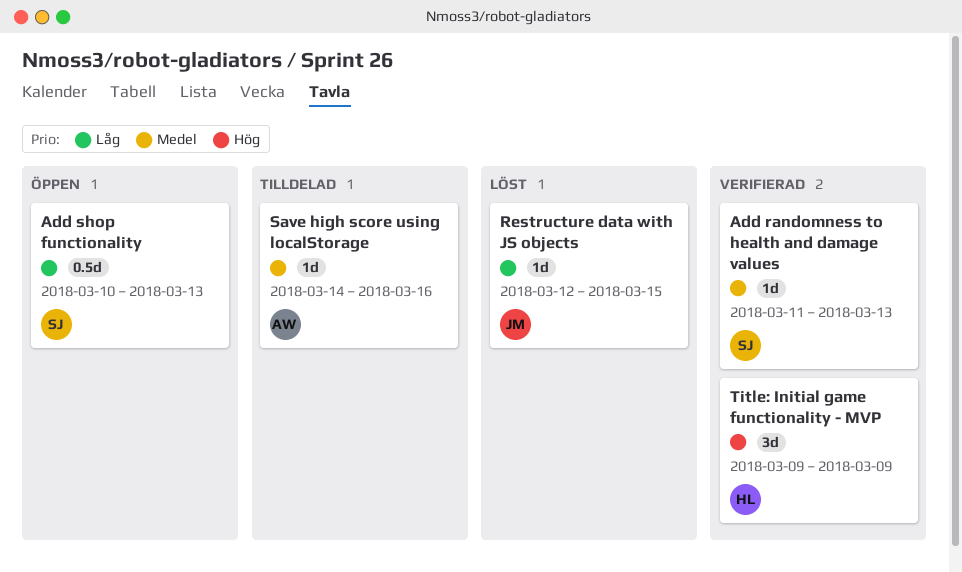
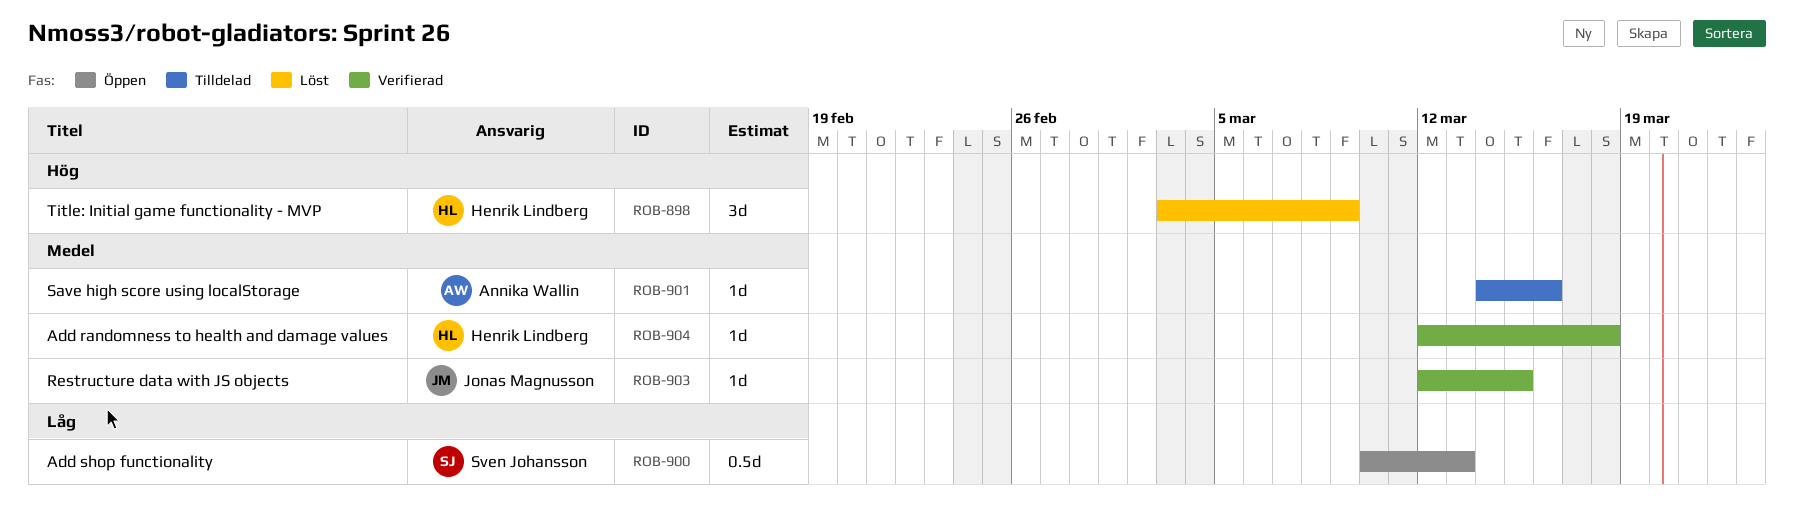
Add randomness to health and damage values, owner: Sven Johansson -> Henrik Lindberg
Add randomness to health and damage values, start: Mar 11 -> Mar 12
Add randomness to health and damage values, due: Mar 13 -> Mar 18
Restructure data with JS objects, status: Löst -> Verifierad
Restructure data with JS objects, priority: Låg -> Medel
Title: Initial game functionality - MVP, status: Verifierad -> Löst
Title: Initial game functionality - MVP, start: Mar 9 -> Mar 3

